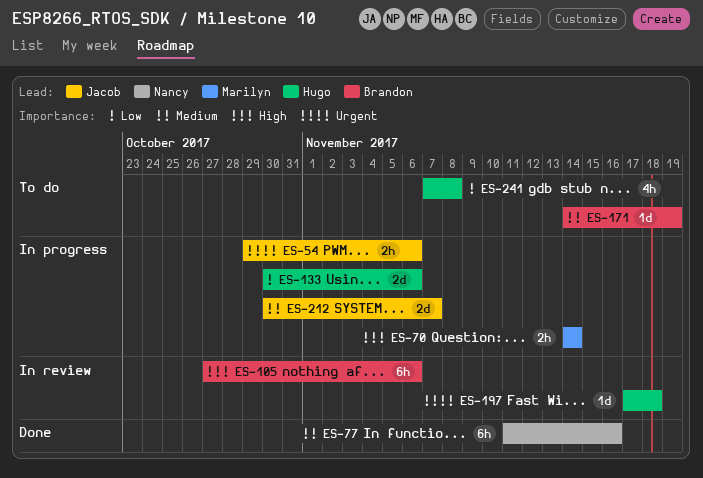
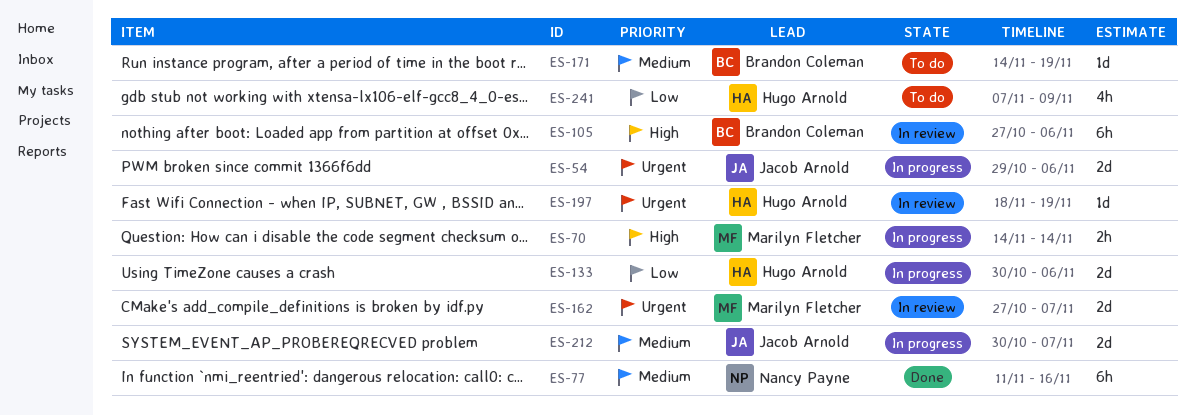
ES-54, estimate: 2h -> 2d
ES-162: none -> present
ES-197, start: Nov 17 -> Nov 18
ES-197, due: Nov 18 -> Nov 19
ES-241, due: Nov 8 -> Nov 9

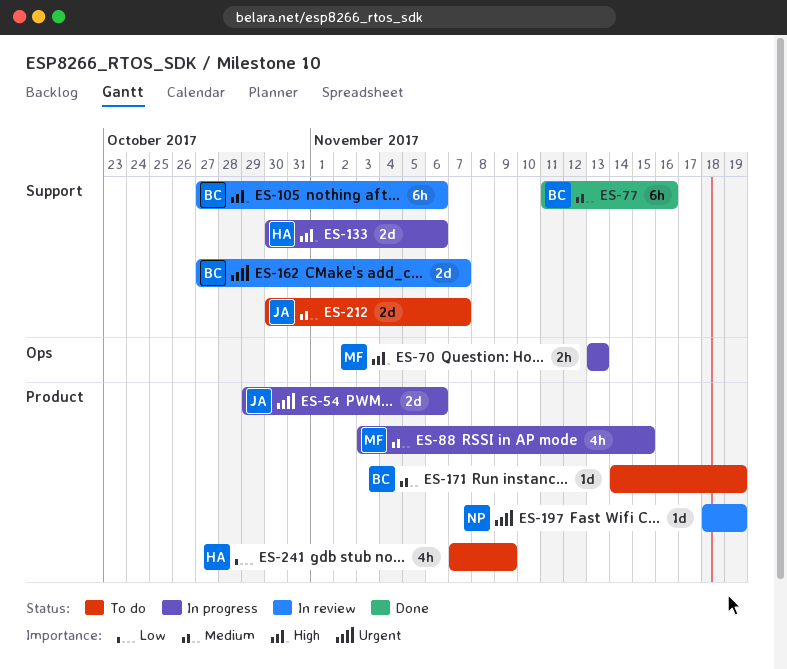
ES-70, start: Nov 14 -> Nov 13
ES-70, due: Nov 14 -> Nov 13
ES-77, owner: Nancy Payne -> Brandon Coleman
ES-88: none -> present
ES-133, priority: Low -> High
ES-162, owner: Marilyn Fletcher -> Brandon Coleman
ES-197, owner: Hugo Arnold -> Nancy Payne
ES-212, status: In progress -> To do

